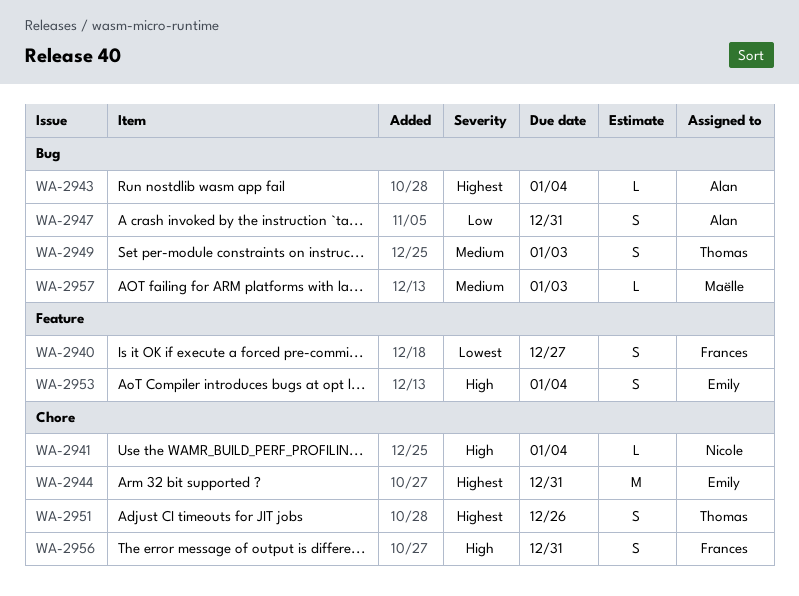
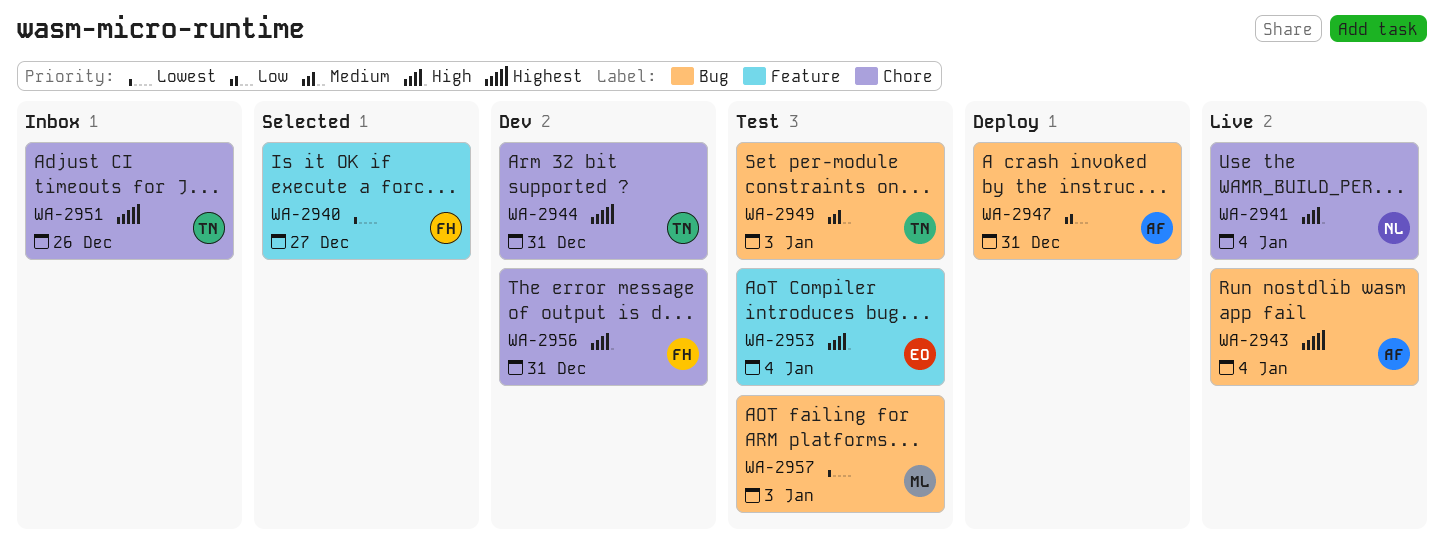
WA-2944, owner: Emily -> Thomas
WA-2957, priority: Medium -> Lowest

